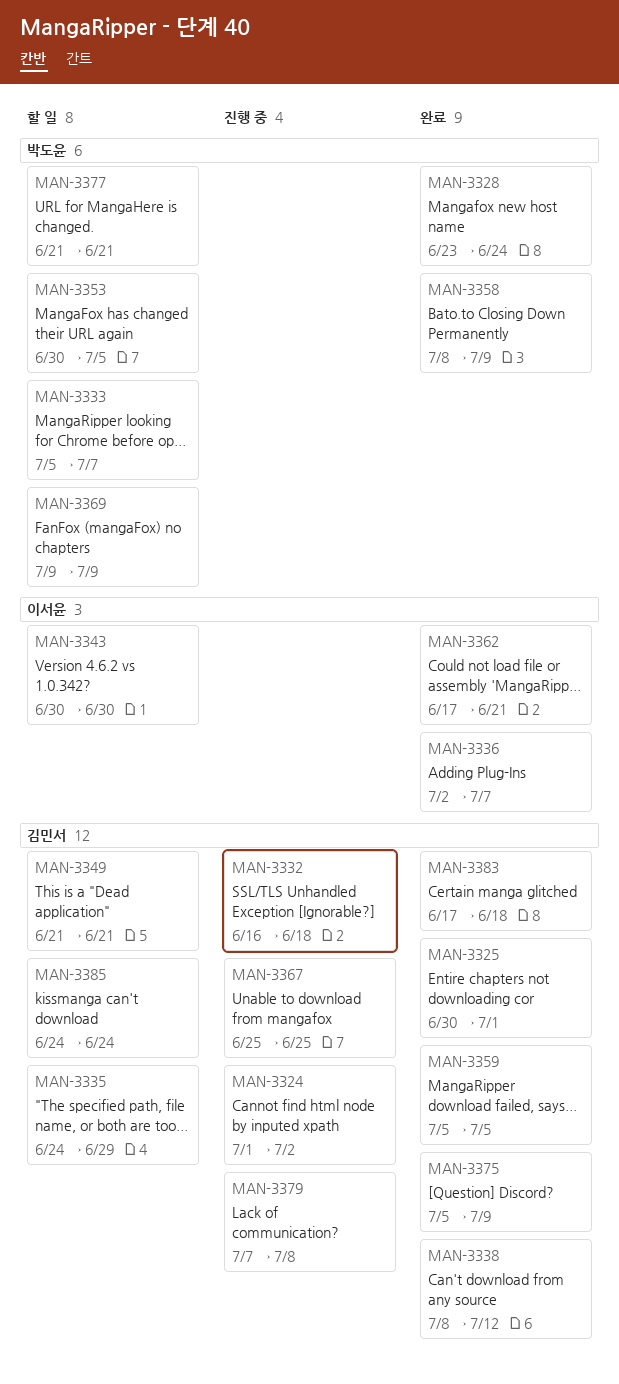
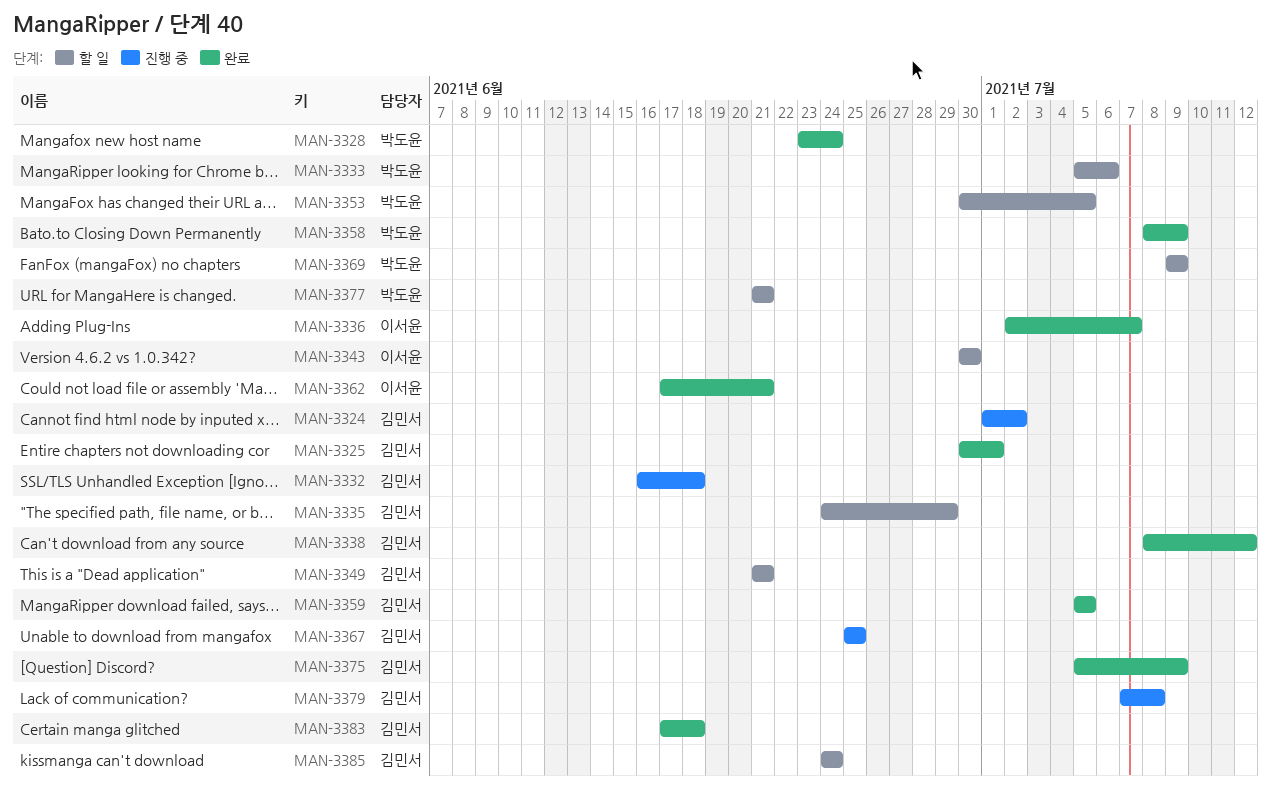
MAN-3333, due: Jul 7 -> Jul 6

